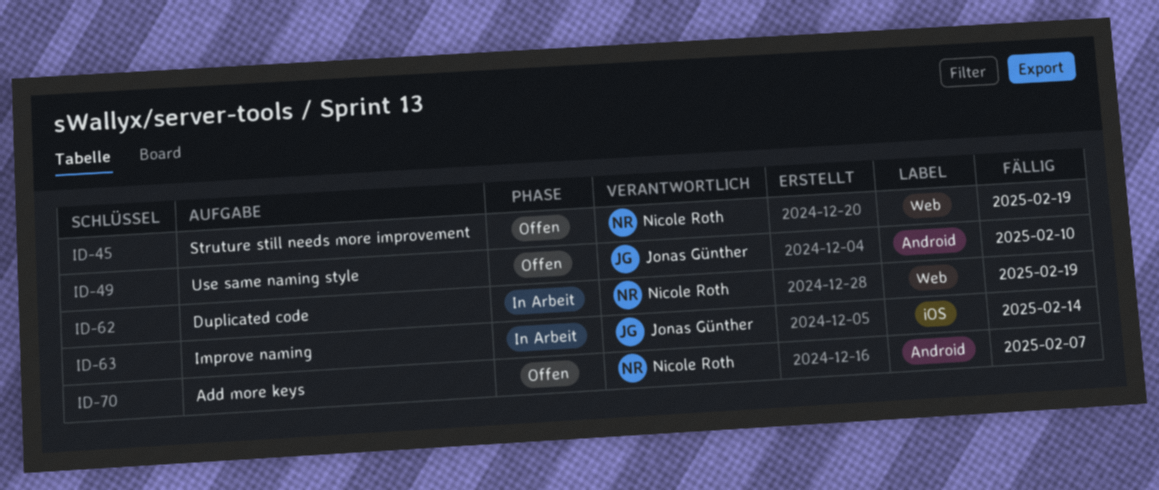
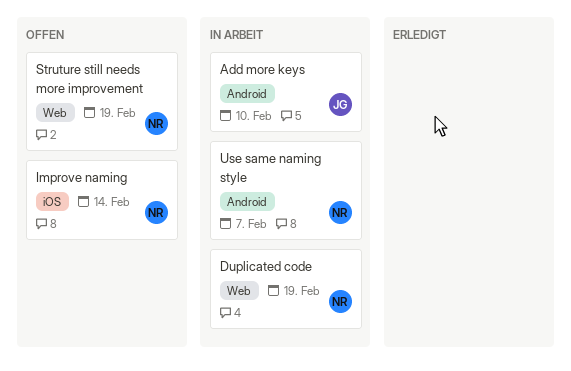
Add more keys, status: Offen -> In Arbeit
Add more keys, owner: Nicole Roth -> Jonas Günther
Add more keys, due: Feb 7 -> Feb 10
Improve naming, status: In Arbeit -> Offen
Improve naming, owner: Jonas Günther -> Nicole Roth
Use same naming style, status: Offen -> In Arbeit
Use same naming style, owner: Jonas Günther -> Nicole Roth
Use same naming style, due: Feb 10 -> Feb 7

